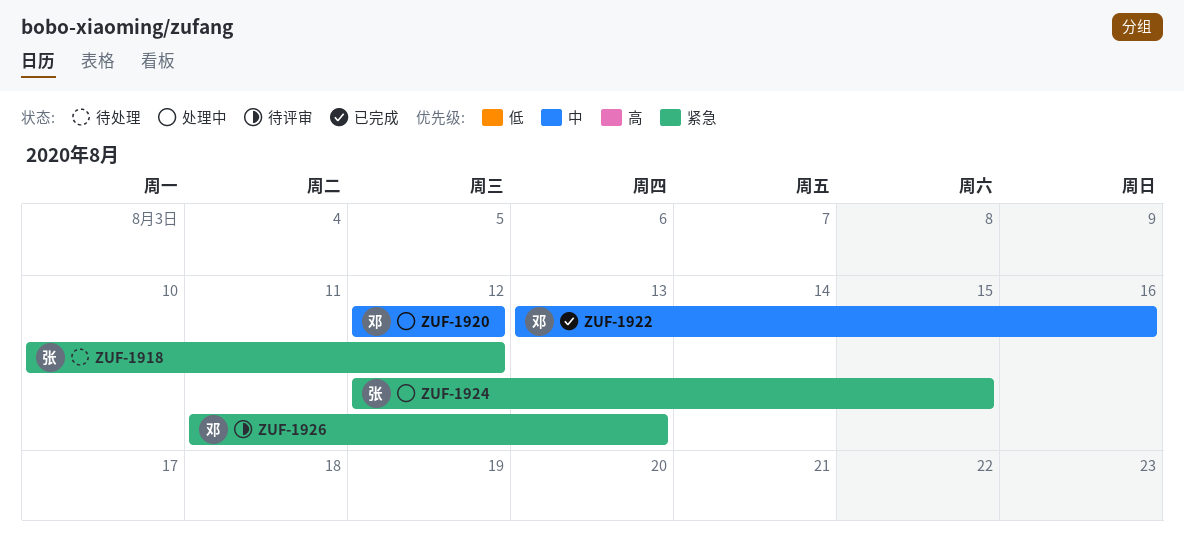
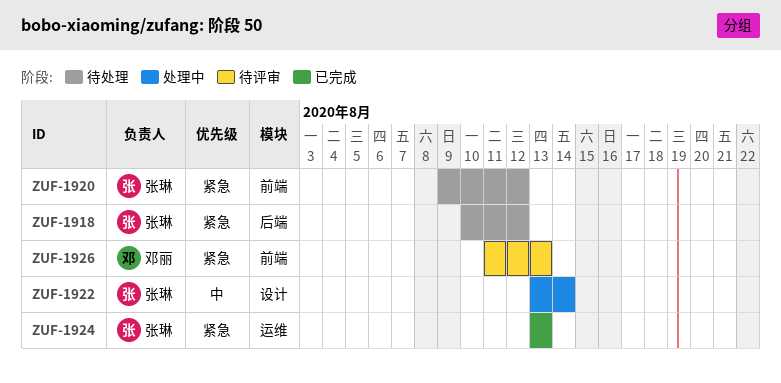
ZUF-1920, status: 处理中 -> 待处理
ZUF-1920, owner: 邓丽 -> 张琳
ZUF-1920, priority: 中 -> 紧急
ZUF-1920, start: Aug 12 -> Aug 9
ZUF-1922, status: 已完成 -> 处理中
ZUF-1922, owner: 邓丽 -> 张琳
ZUF-1922, due: Aug 16 -> Aug 14
ZUF-1924, status: 处理中 -> 已完成
ZUF-1924, start: Aug 12 -> Aug 13
ZUF-1924, due: Aug 15 -> Aug 13

